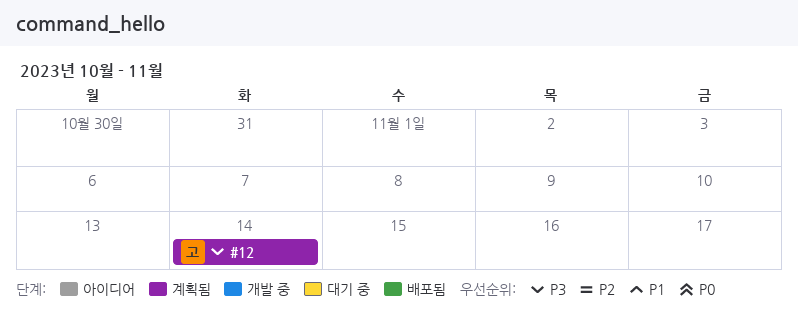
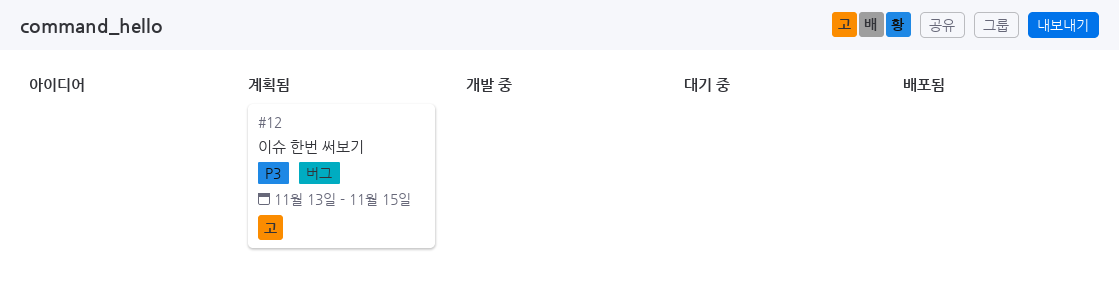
#12, start: Nov 14 -> Nov 13
#12, due: Nov 14 -> Nov 15

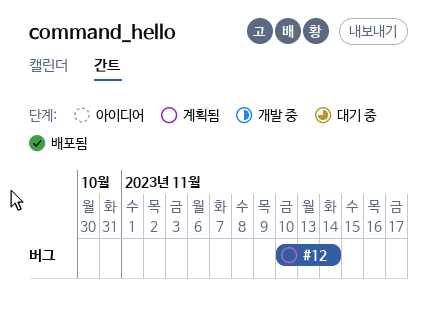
#12, start: Nov 13 -> Nov 10
#12, due: Nov 15 -> Nov 14

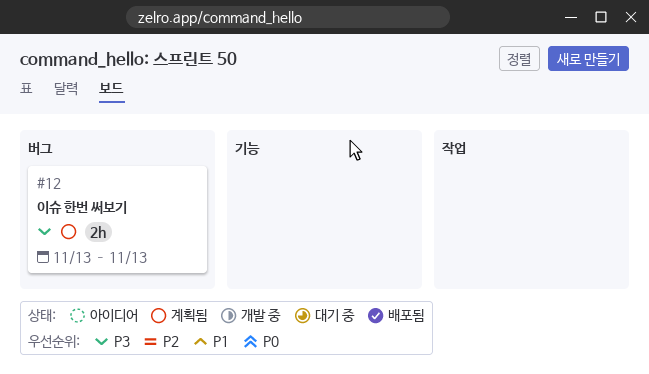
#12, start: Nov 10 -> Nov 13
#12, due: Nov 14 -> Nov 13

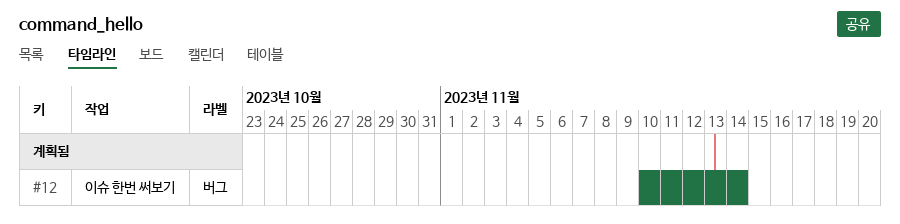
#12, start: Nov 13 -> Nov 10
#12, due: Nov 13 -> Nov 14

